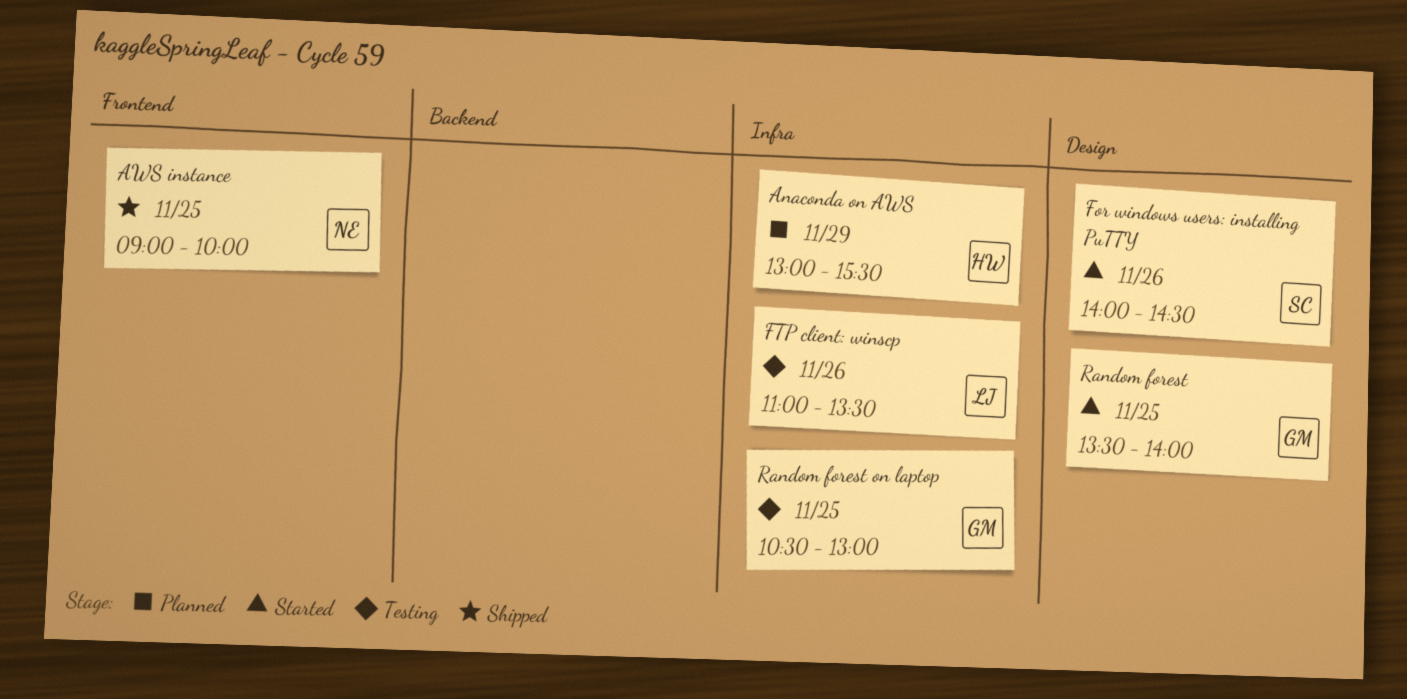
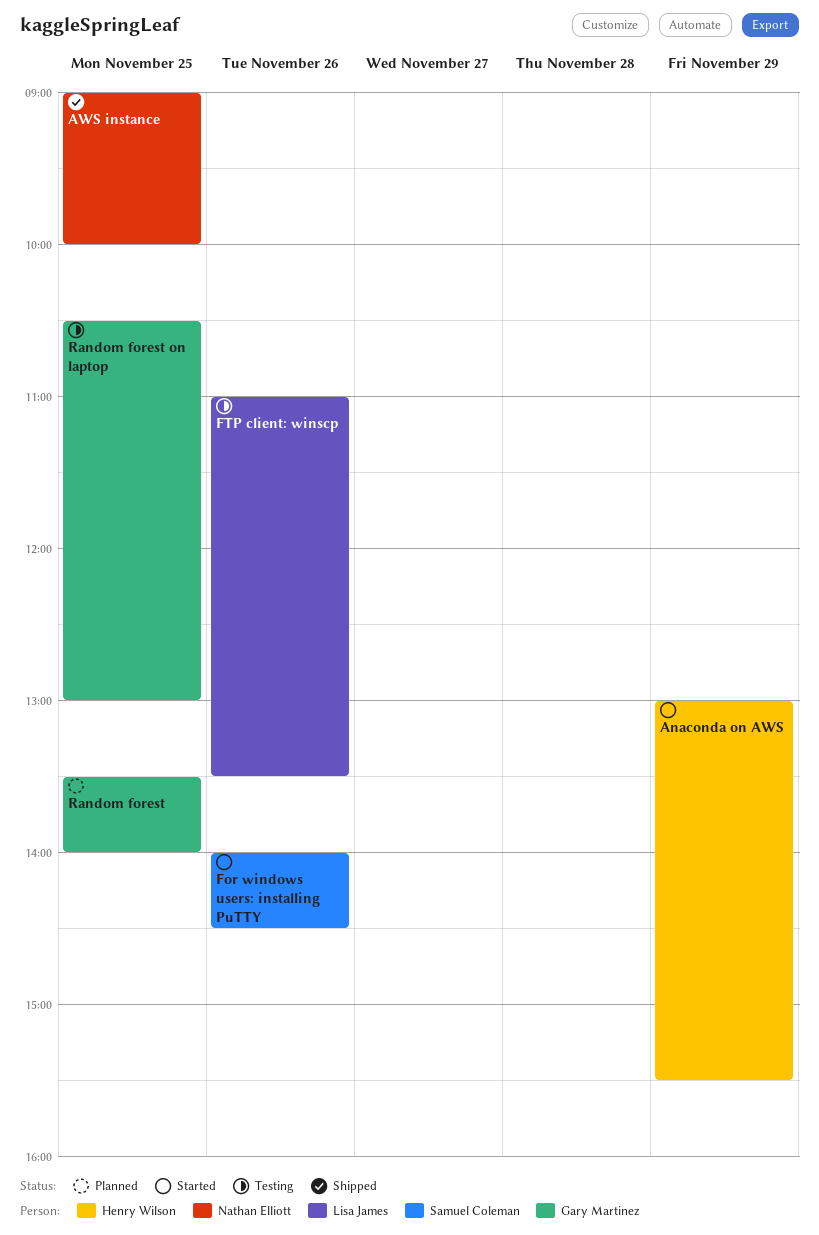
Anaconda on AWS, status: Planned -> Started
Random forest, status: Started -> Planned

